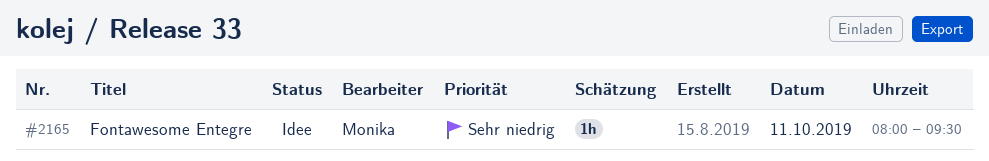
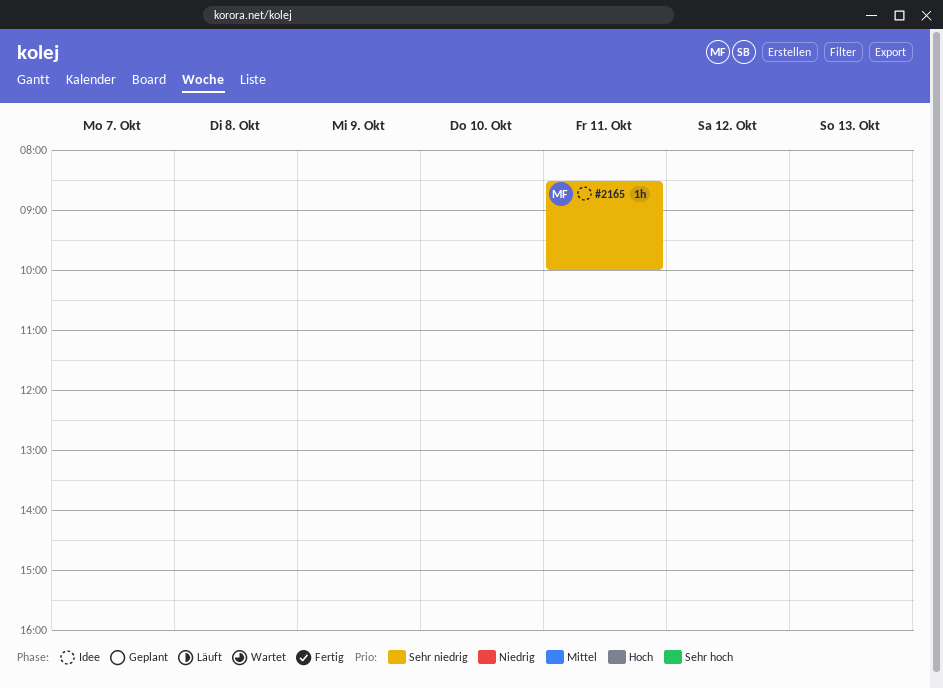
#2165, begins: 08:00 -> 08:30
#2165, ends: 09:30 -> 10:00

